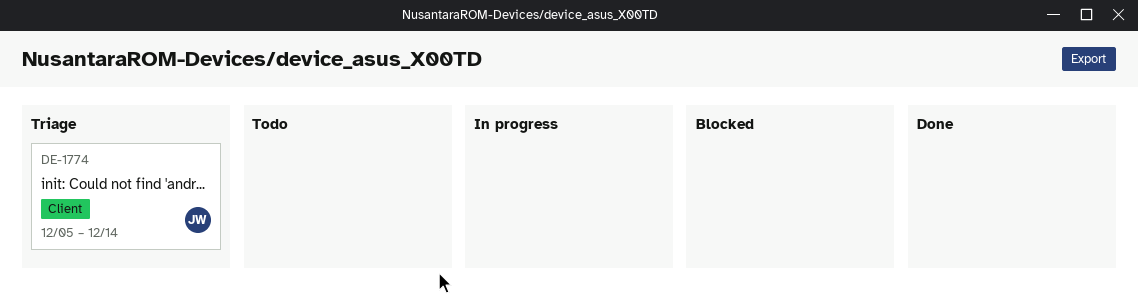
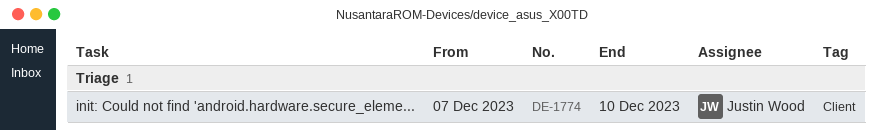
DE-1774, start: Dec 5 -> Dec 7
DE-1774, due: Dec 14 -> Dec 10

